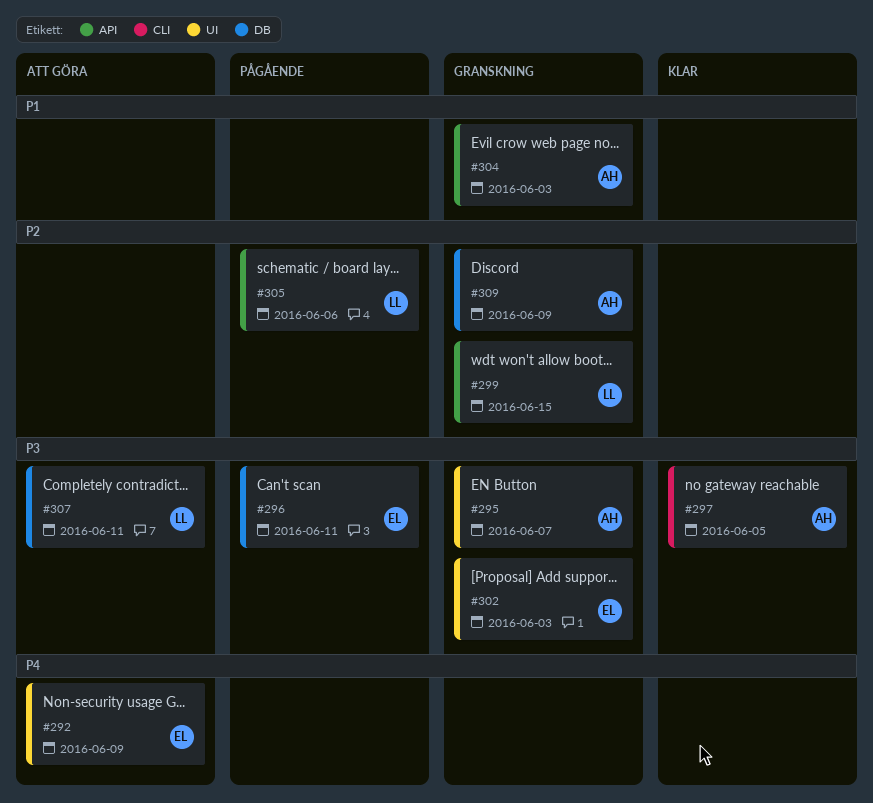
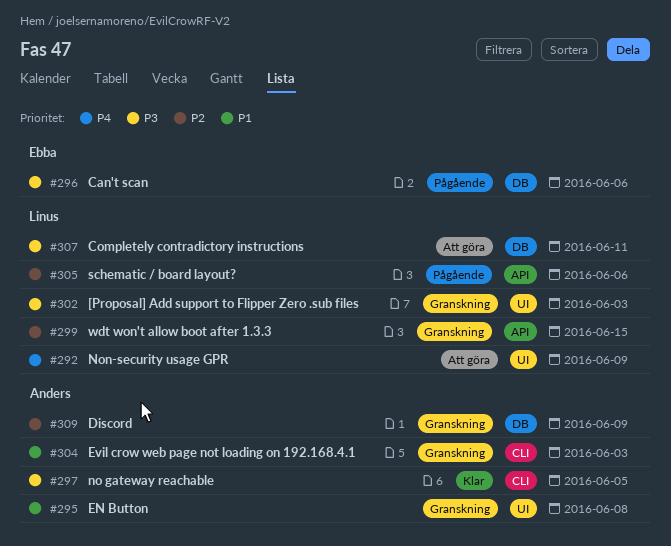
#292, owner: Ebba -> Linus
#295, priority: P3 -> P1
#295, due: Jun 7 -> Jun 8
#296, due: Jun 11 -> Jun 6
#302, owner: Ebba -> Linus
#304, label: API -> CLI

